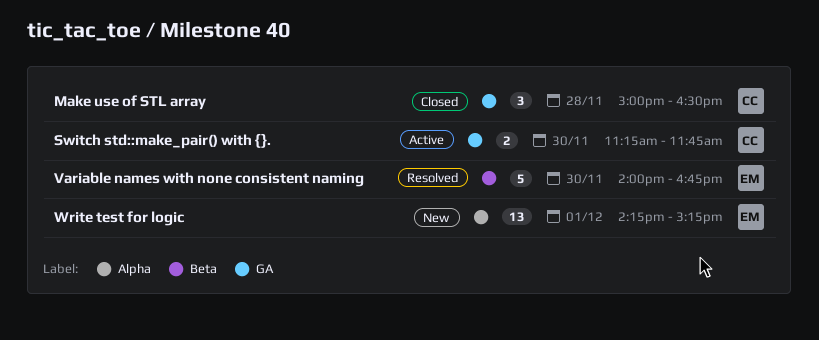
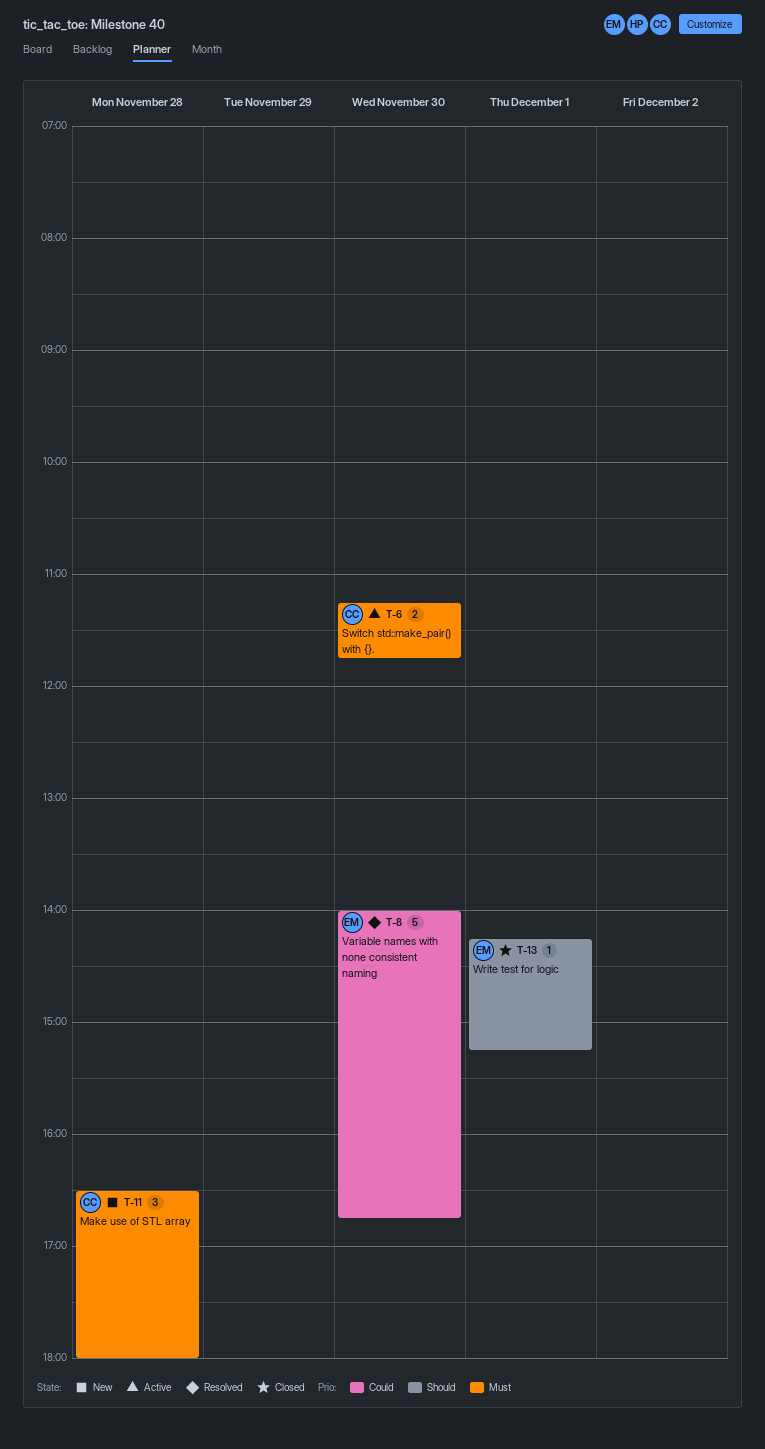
Make use of STL array, status: Closed -> New
Make use of STL array, begins: 15:00 -> 16:30
Make use of STL array, ends: 16:30 -> 18:00
Write test for logic, status: New -> Closed
Write test for logic, estimate: 13 -> 1

